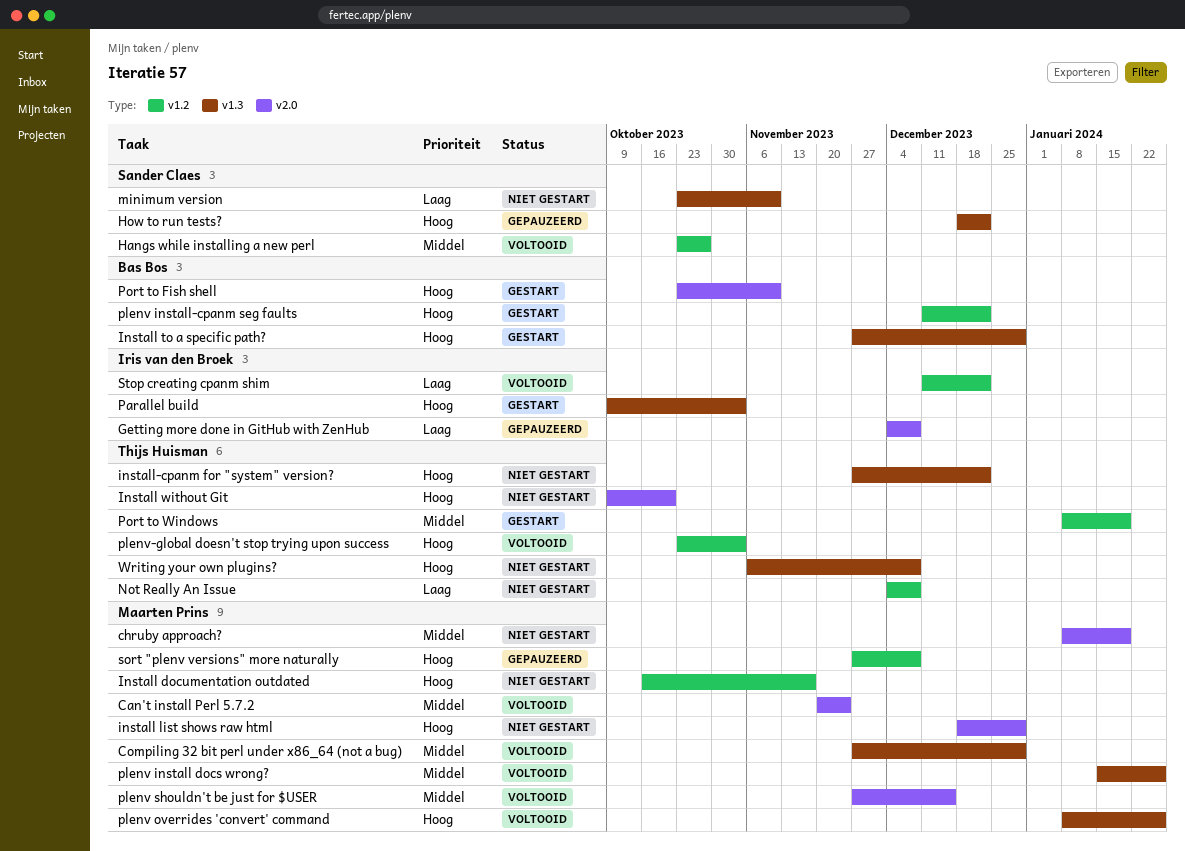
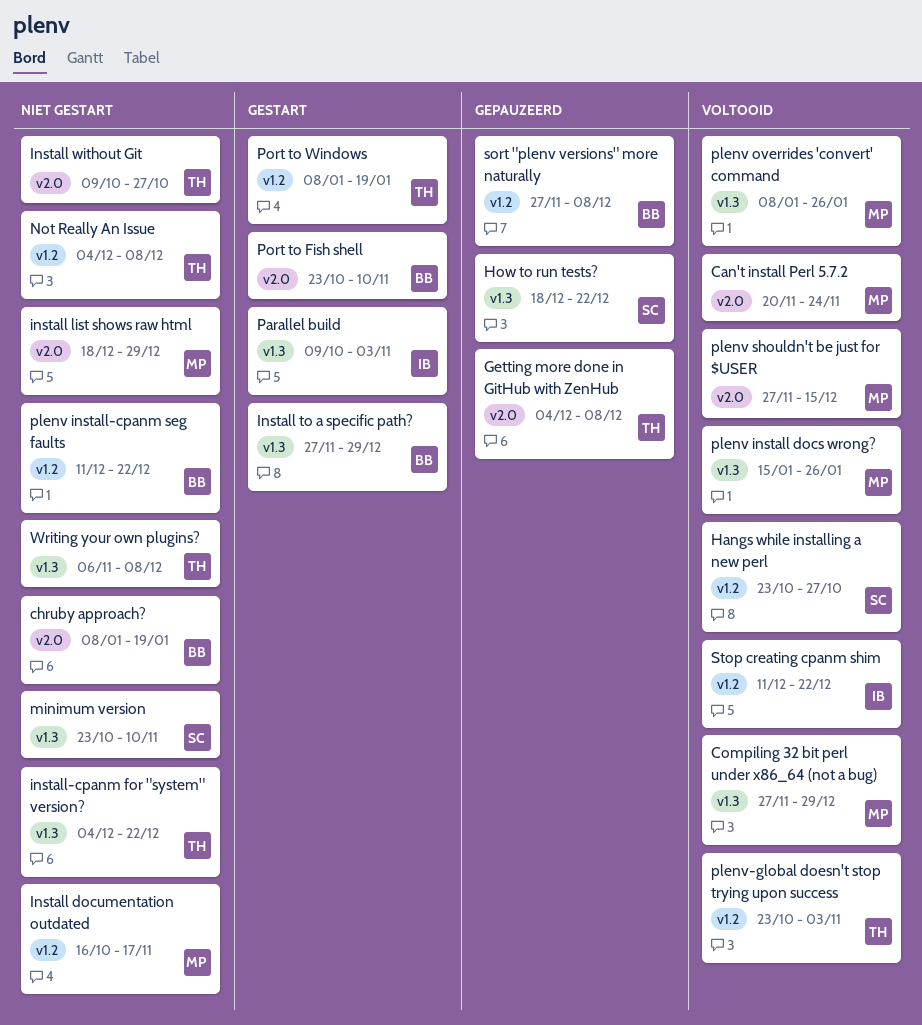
chruby approach?, owner: Maarten Prins -> Bas Bos
Getting more done in GitHub with ZenHub, owner: Iris van den Broek -> Thijs Huisman
Install without Git, due: Oct 20 -> Oct 27
install-cpanm for "system" version?, start: Nov 27 -> Dec 4
plenv install-cpanm seg faults, status: Gestart -> Niet gestart
sort "plenv versions" more naturally, owner: Maarten Prins -> Bas Bos

